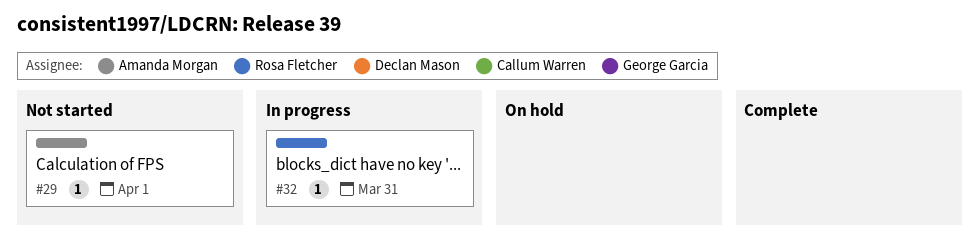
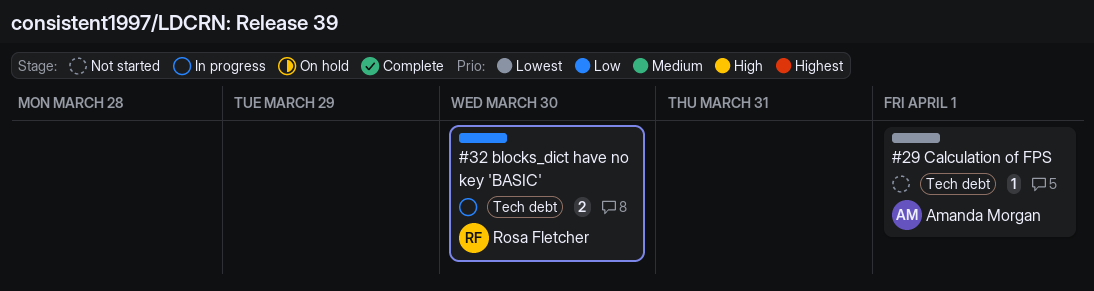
#32, estimate: 1 -> 2
#32, due: Mar 31 -> Mar 30

